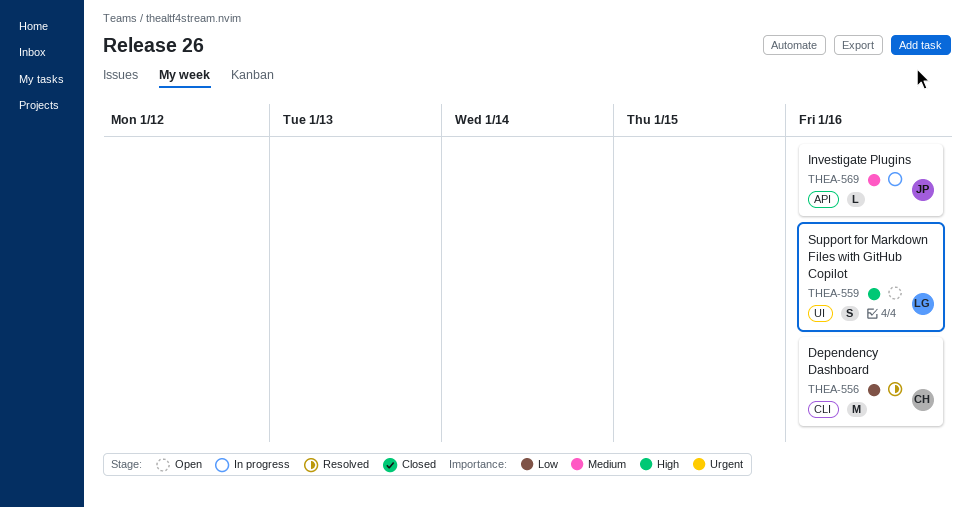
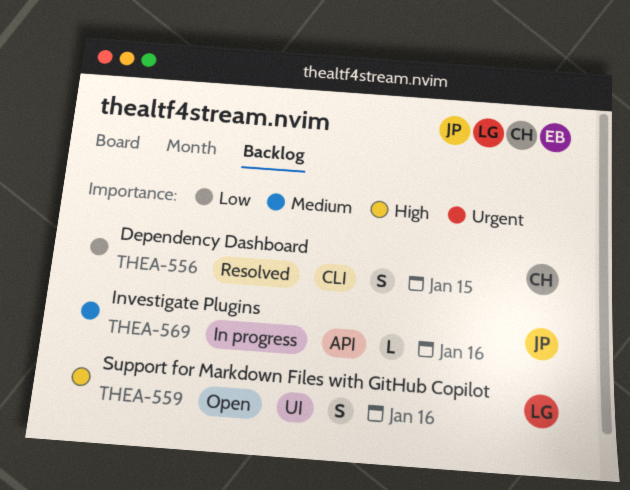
THEA-556, estimate: M -> S
THEA-556, due: Jan 16 -> Jan 15

